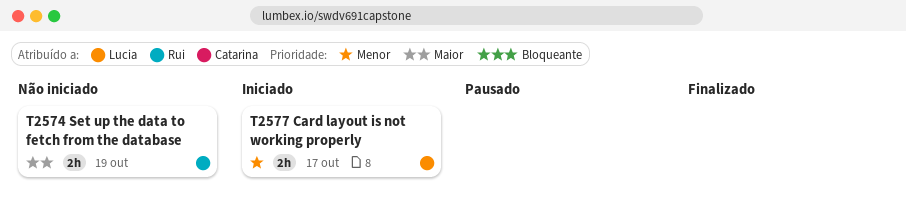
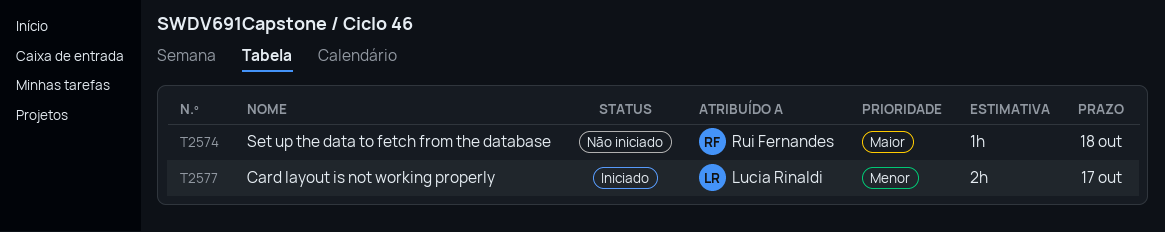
T2574, estimate: 2h -> 1h
T2574, due: Oct 19 -> Oct 18

